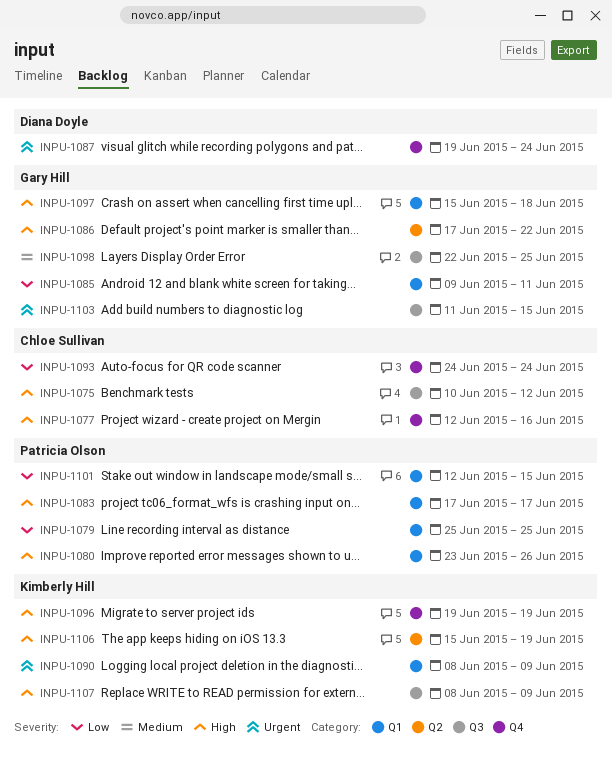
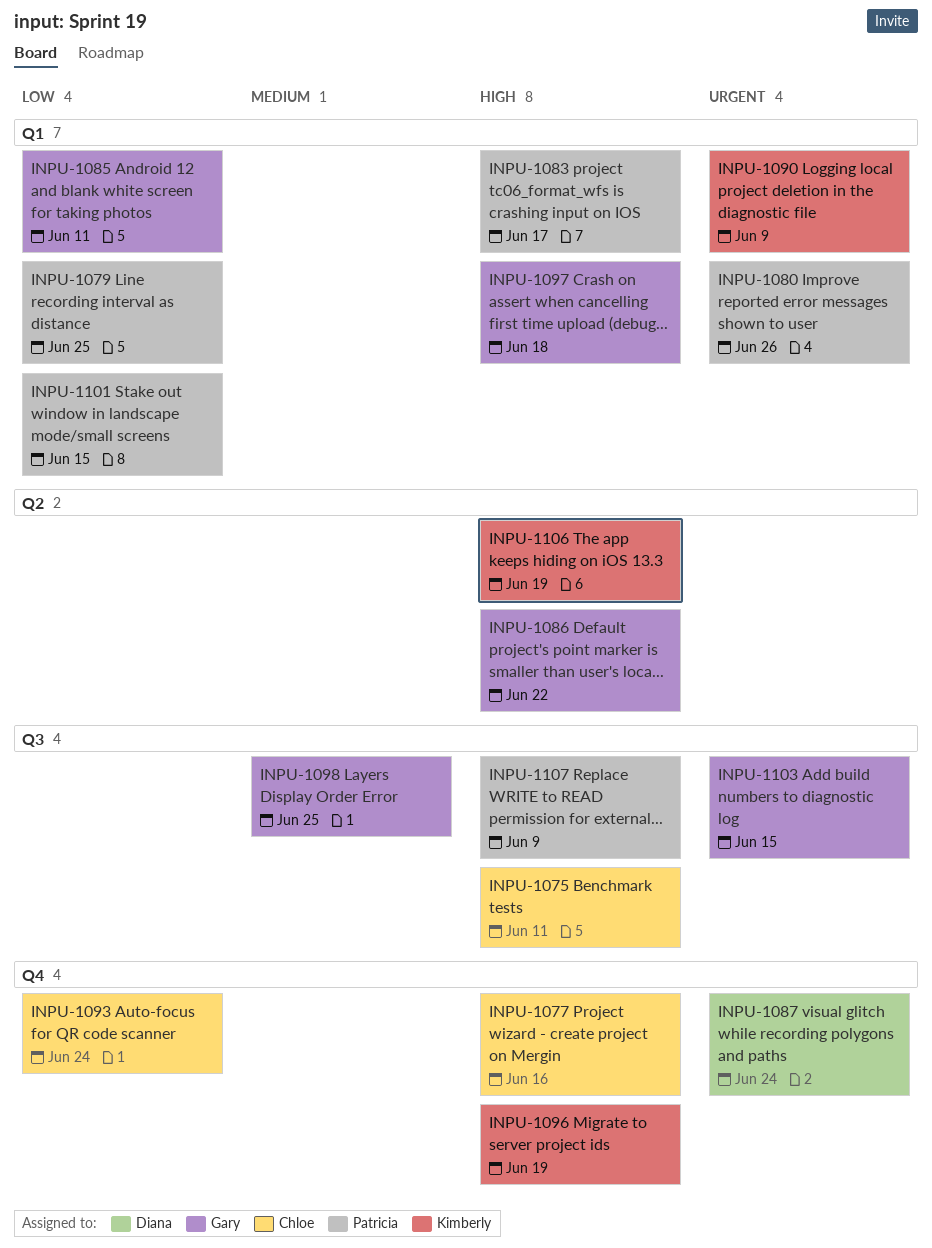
INPU-1075, due: Jun 12 -> Jun 11
INPU-1080, priority: High -> Urgent
INPU-1107, owner: Kimberly Hill -> Patricia Olson

